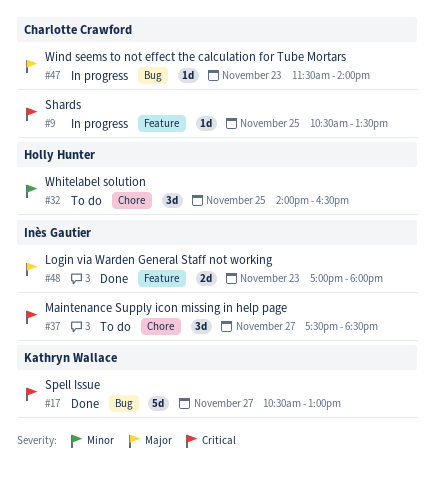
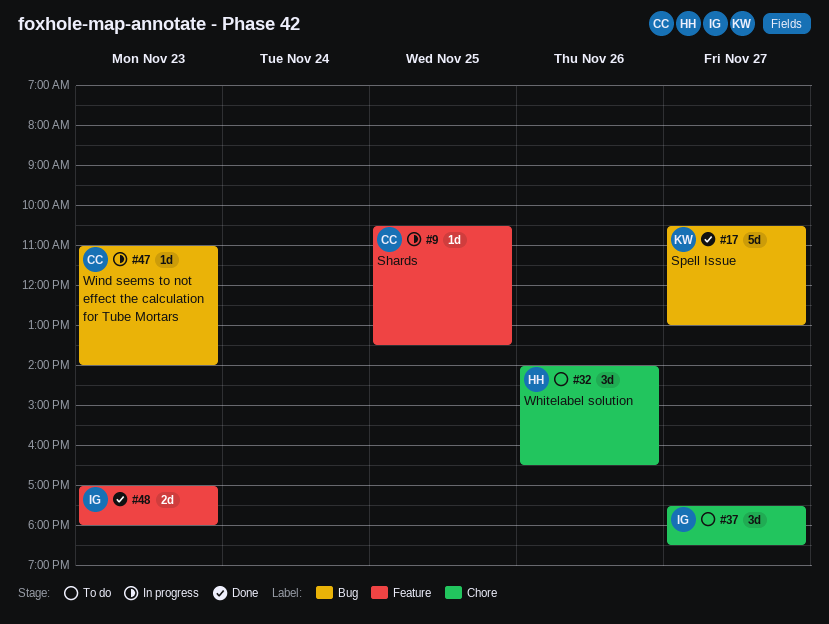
#32, day: Nov 25 -> Nov 26
#47, begins: 11:30 -> 11:00

